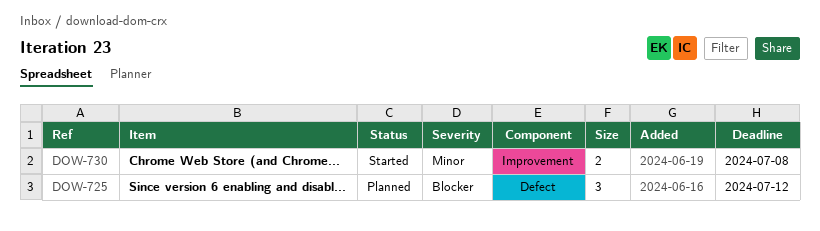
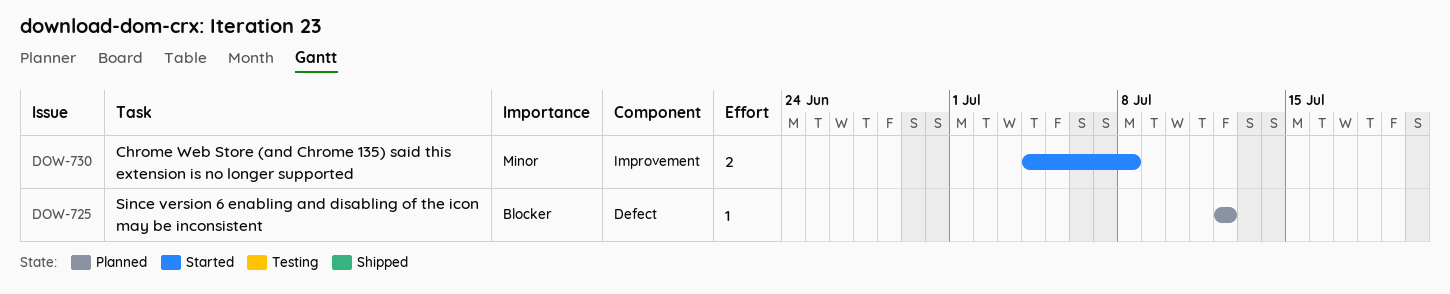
DOW-725, estimate: 3 -> 1

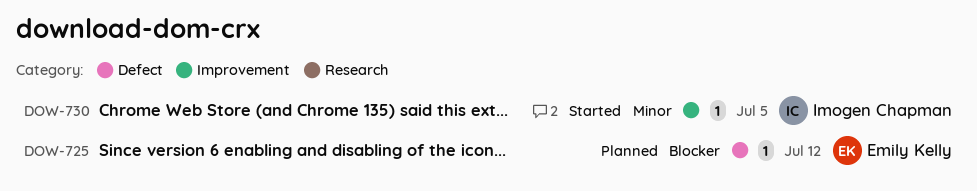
DOW-730, estimate: 2 -> 1
DOW-730, due: Jul 8 -> Jul 5

